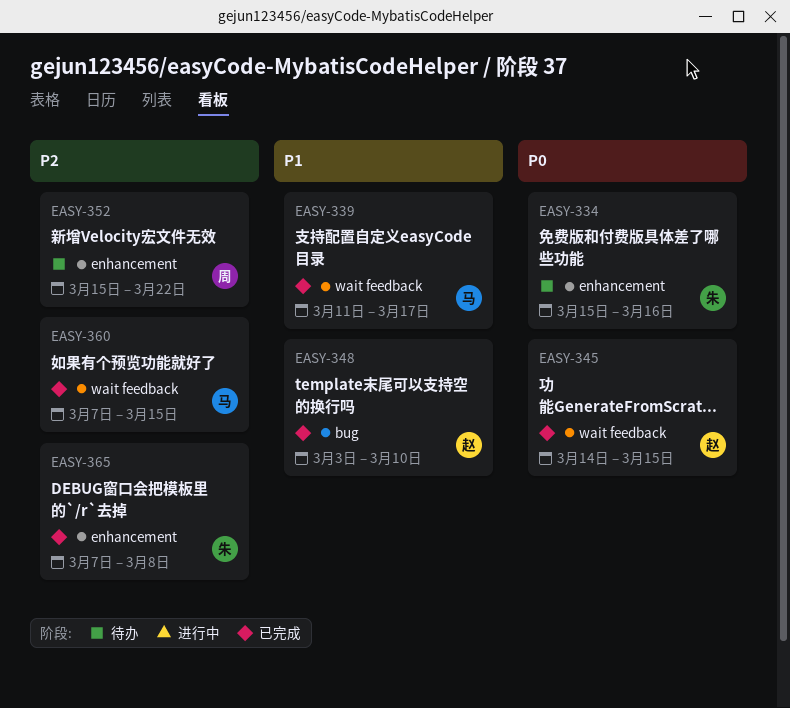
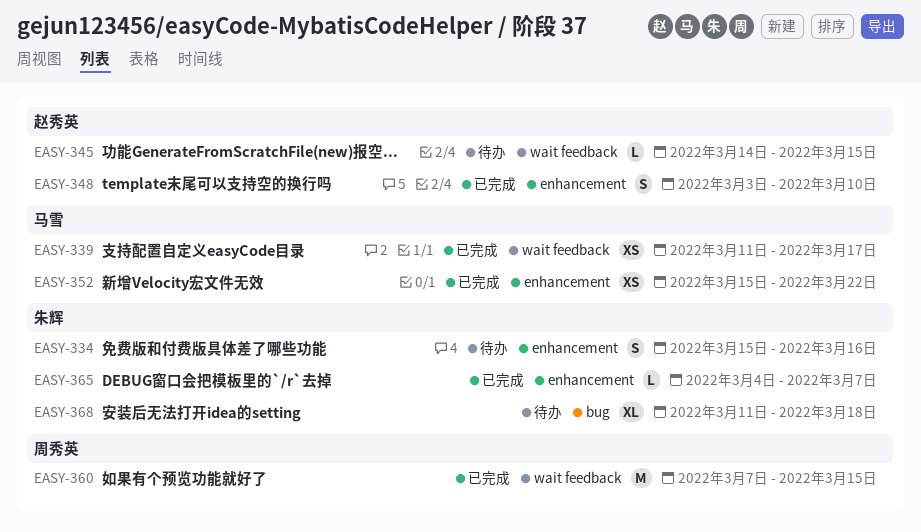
EASY-345, status: 已完成 -> 待办
EASY-348, label: bug -> enhancement
EASY-352, status: 待办 -> 已完成
EASY-352, owner: 周秀英 -> 马雪
EASY-360, owner: 马雪 -> 周秀英
EASY-365, start: Mar 7 -> Mar 4
EASY-365, due: Mar 8 -> Mar 7
EASY-368: none -> present

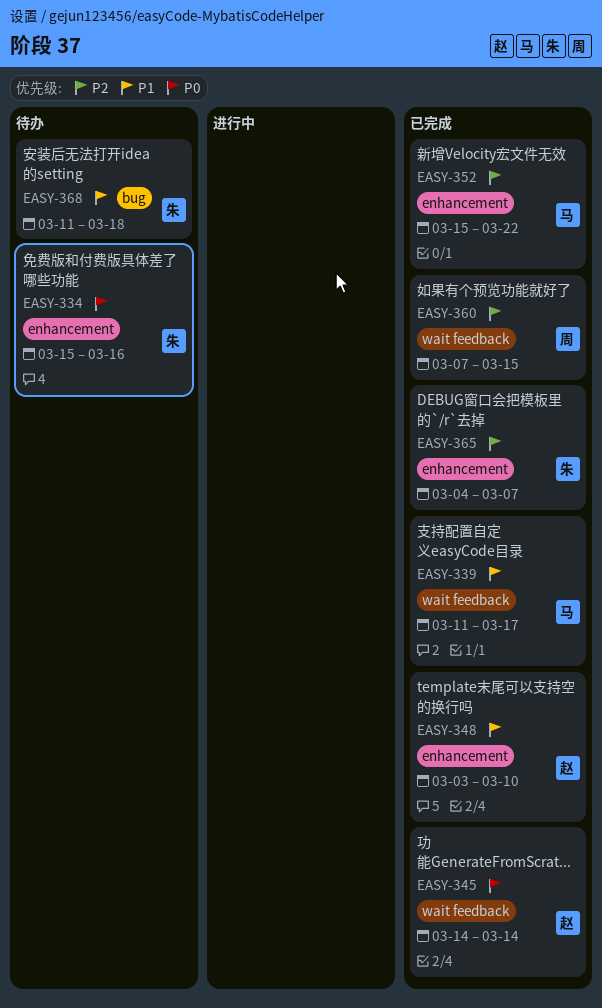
EASY-345, status: 待办 -> 已完成
EASY-345, due: Mar 15 -> Mar 14

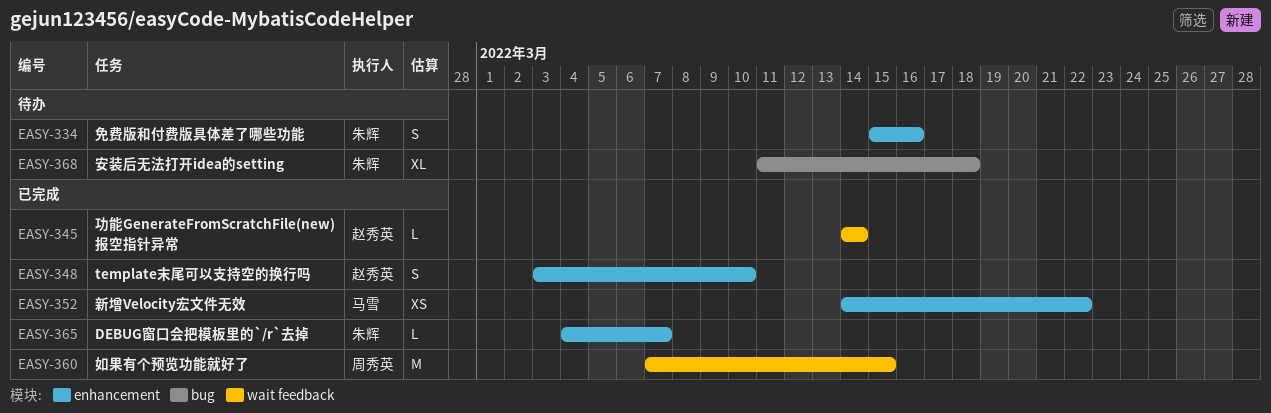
EASY-339: present -> none
EASY-352, start: Mar 15 -> Mar 14

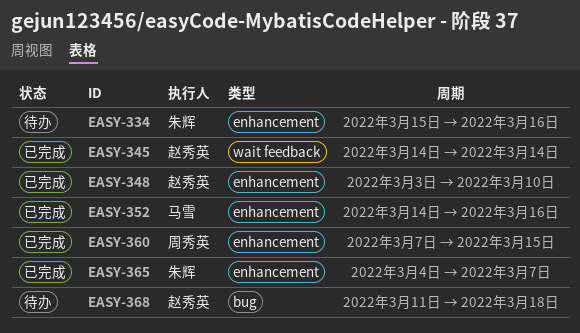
EASY-352, due: Mar 22 -> Mar 16
EASY-360, label: wait feedback -> enhancement
EASY-368, owner: 朱辉 -> 赵秀英

